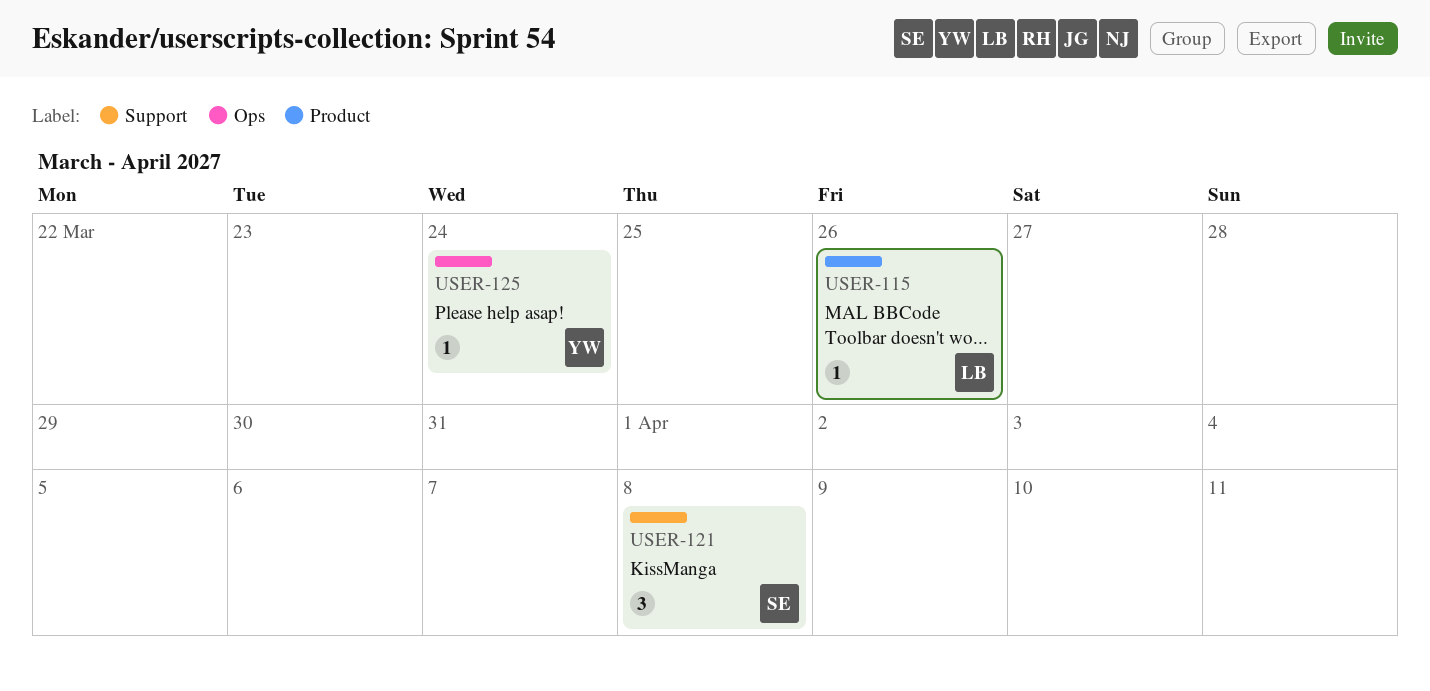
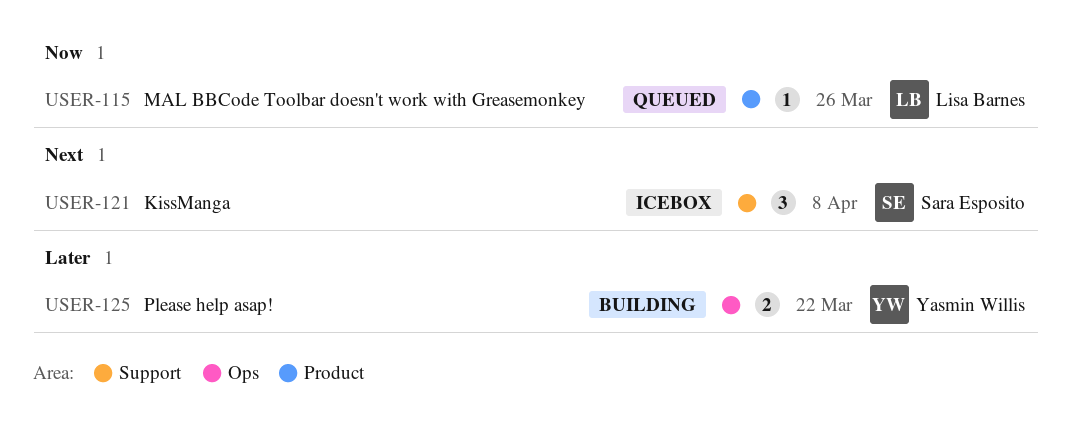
USER-125, estimate: 1 -> 2
USER-125, due: Mar 24 -> Mar 22

